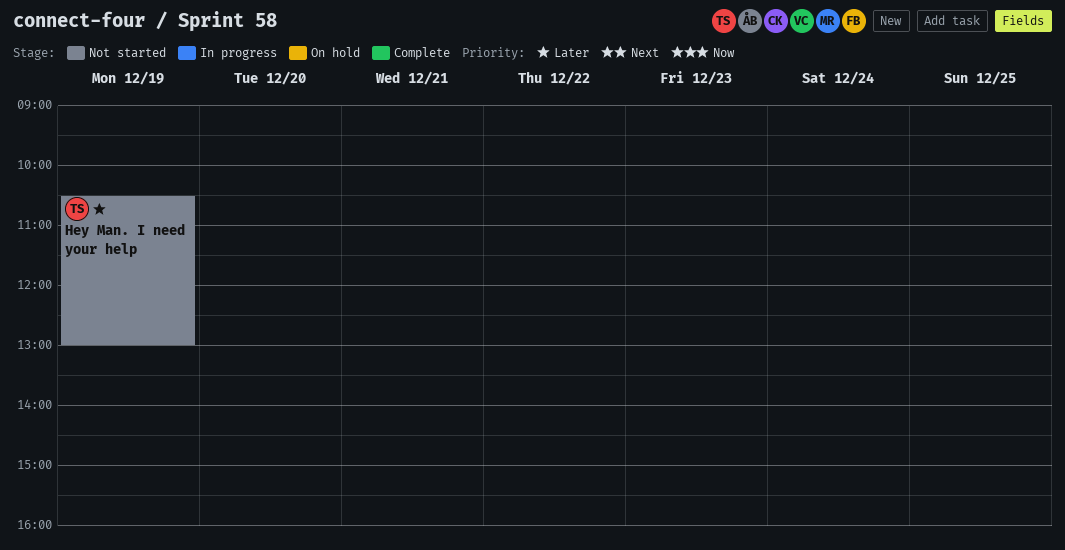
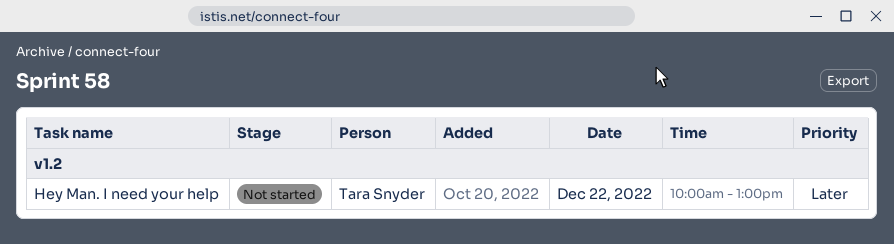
Hey Man. I need your help, day: Dec 19 -> Dec 22
Hey Man. I need your help, begins: 10:30 -> 10:00

